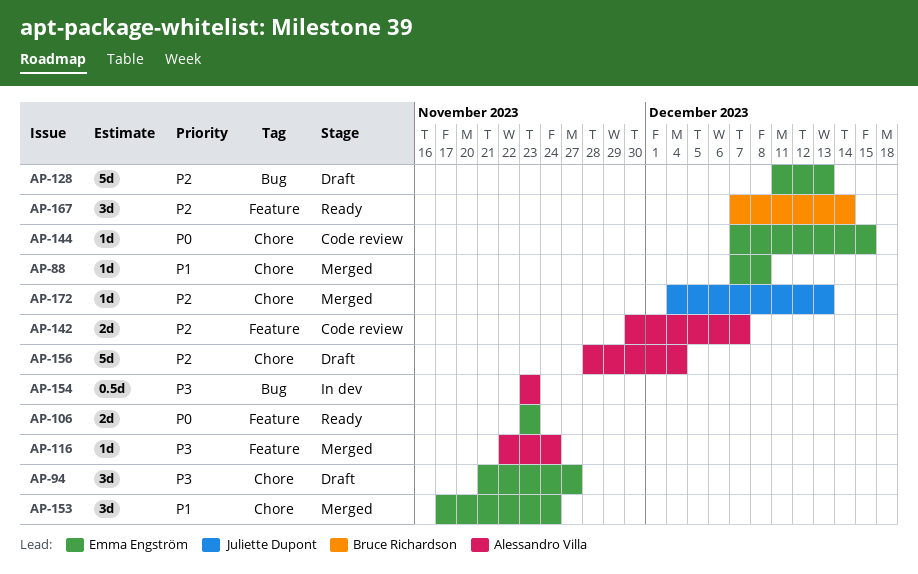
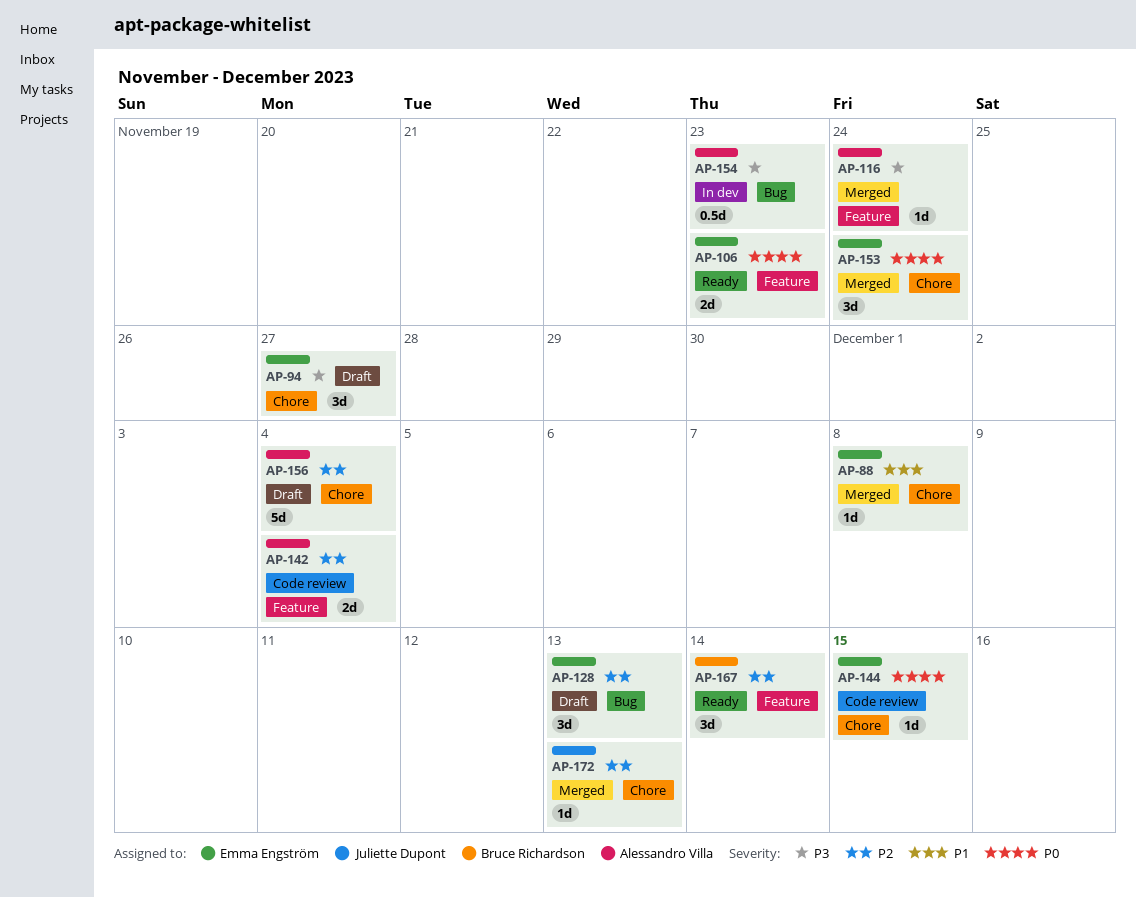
AP-128, estimate: 5d -> 3d
AP-142, due: Dec 7 -> Dec 4
AP-153, priority: P1 -> P0

